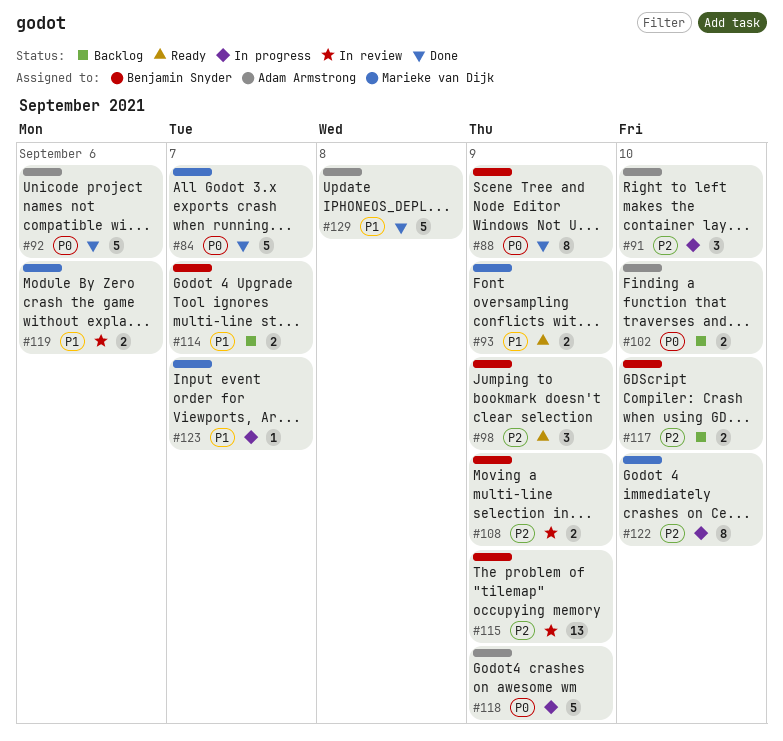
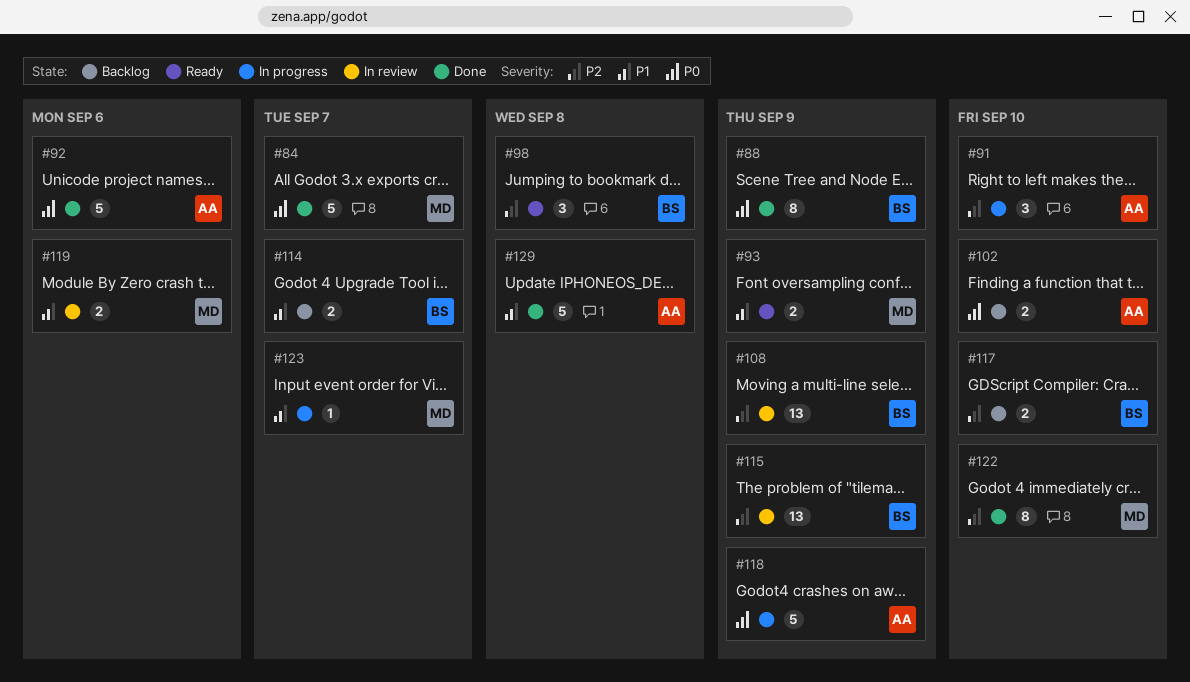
#98, due: Sep 9 -> Sep 8
#108, estimate: 2 -> 13
#122, status: In progress -> Done

